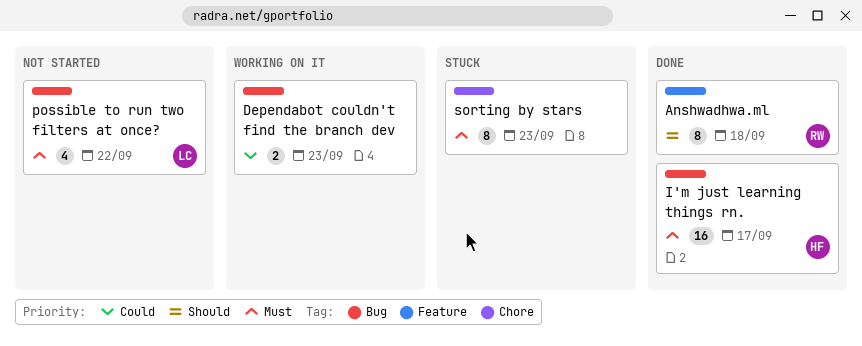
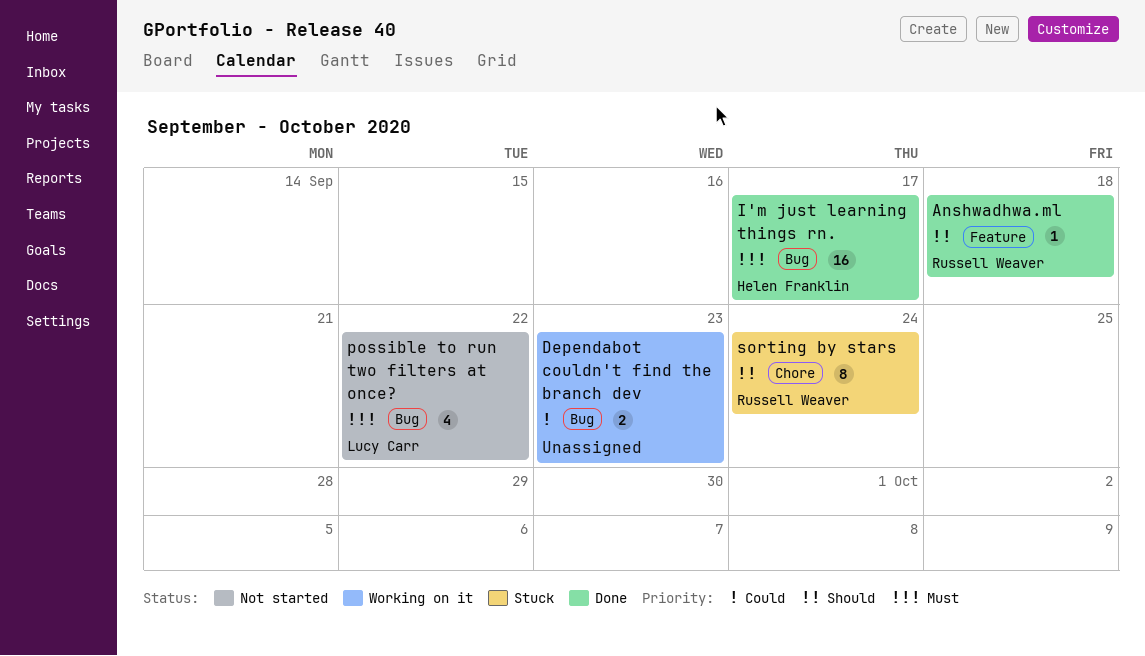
Anshwadhwa.ml, estimate: 8 -> 1
sorting by stars, owner: none -> Russell Weaver
sorting by stars, priority: Must -> Should
sorting by stars, due: Sep 23 -> Sep 24

